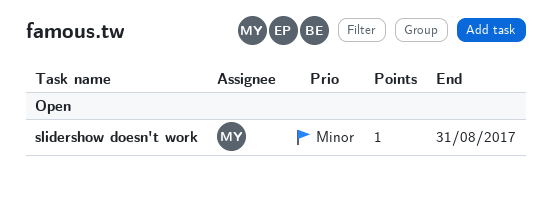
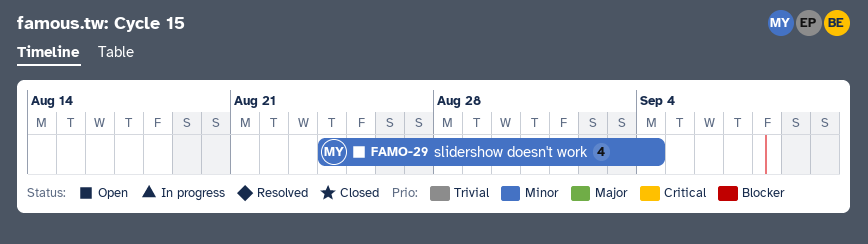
slidershow doesn't work, estimate: 1 -> 4
slidershow doesn't work, due: Aug 31 -> Sep 4

